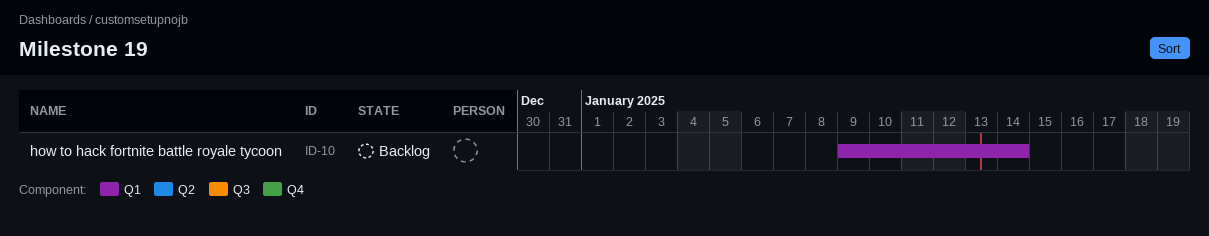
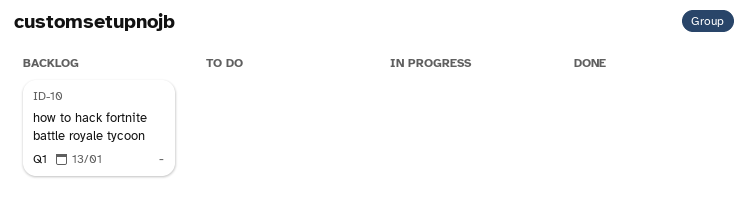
ID-10, due: Jan 14 -> Jan 13

